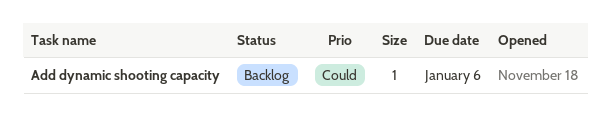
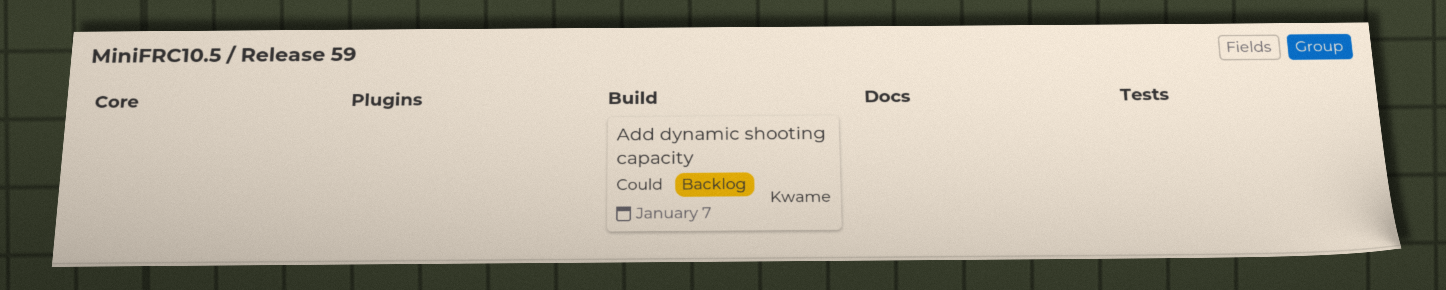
Add dynamic shooting capacity, due: Jan 6 -> Jan 7

